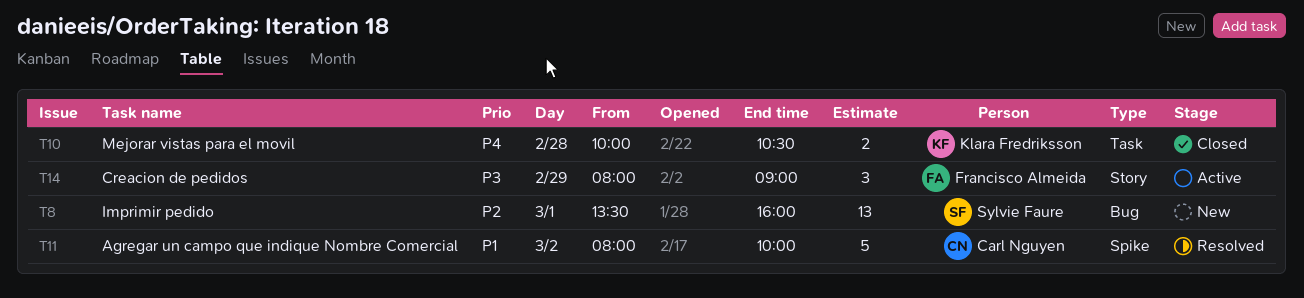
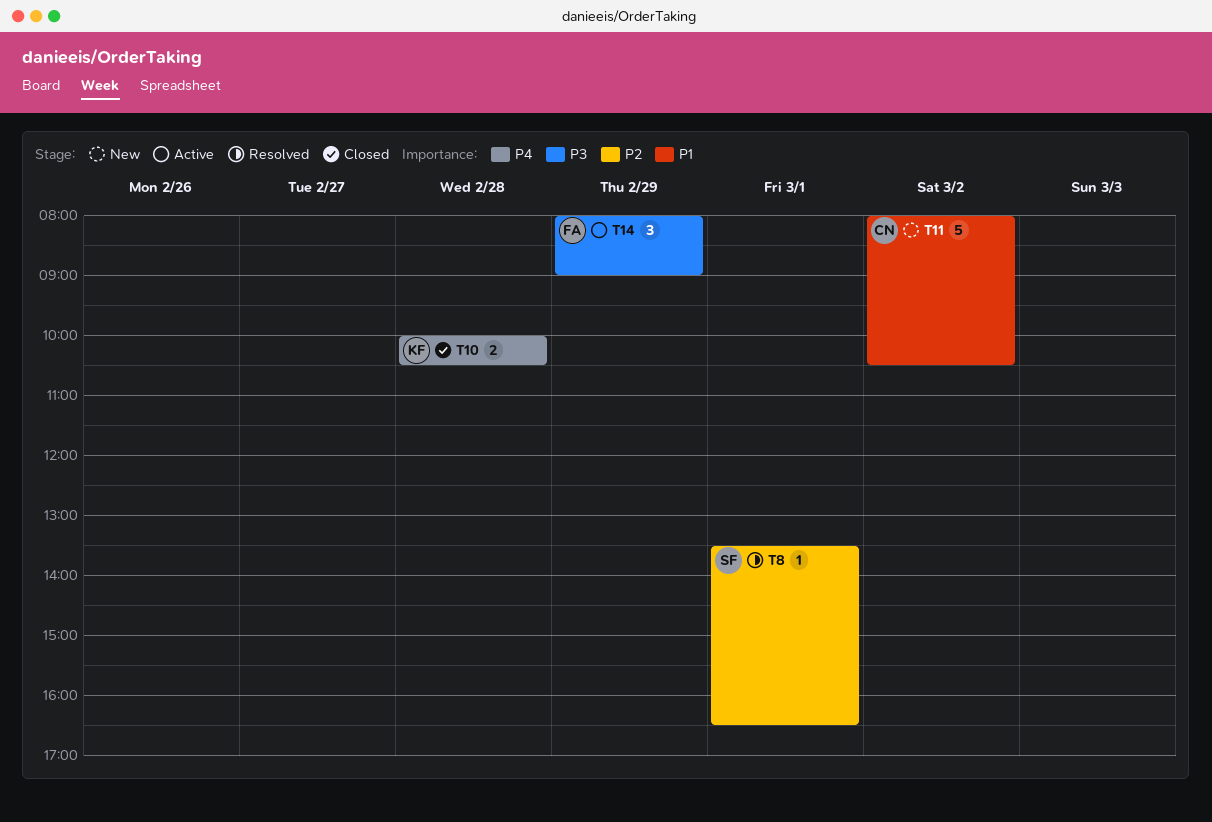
T8, status: New -> Resolved
T8, estimate: 13 -> 1
T8, ends: 16:00 -> 16:30
T11, status: Resolved -> New
T11, ends: 10:00 -> 10:30

